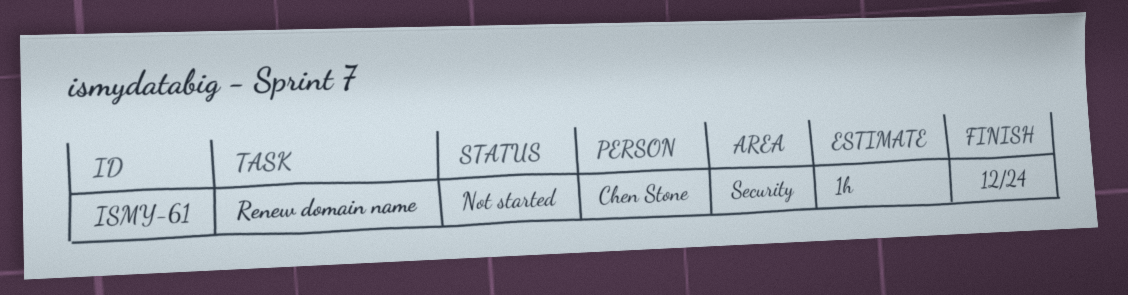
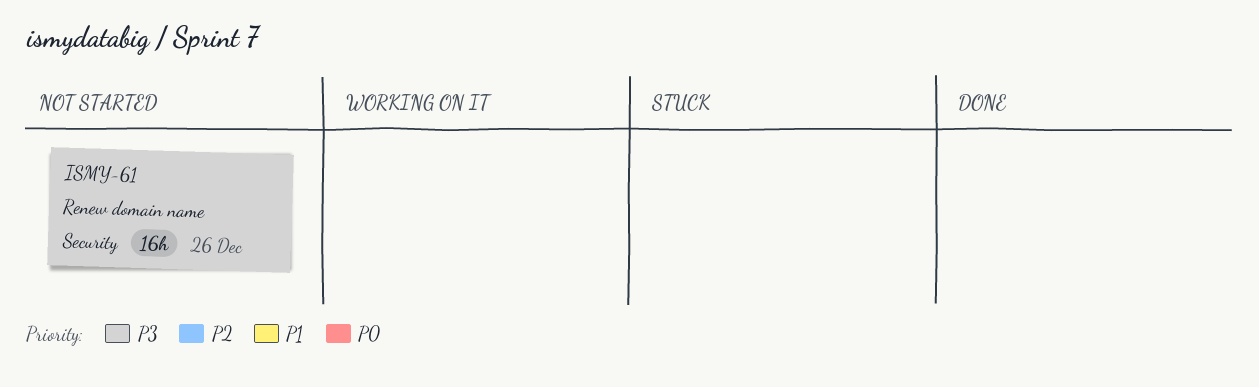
ISMY-61, estimate: 1h -> 16h
ISMY-61, due: Dec 24 -> Dec 26

